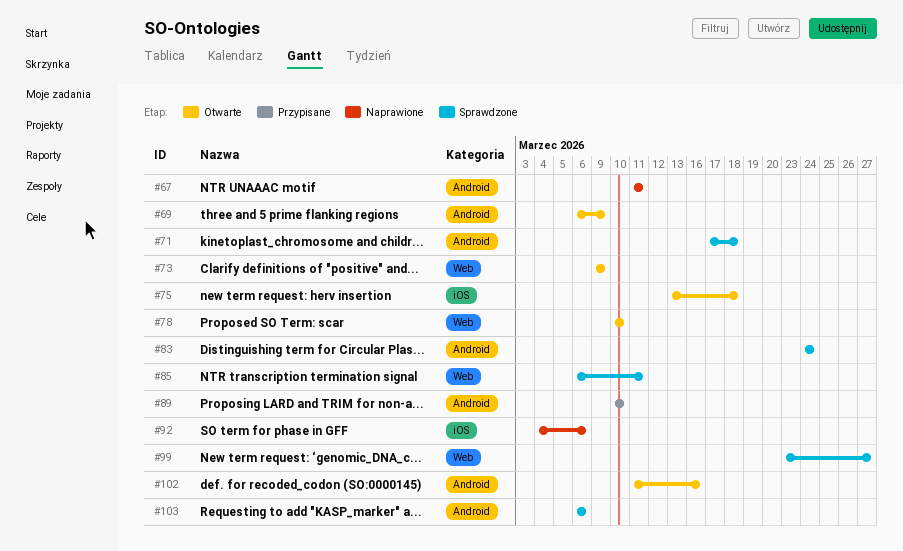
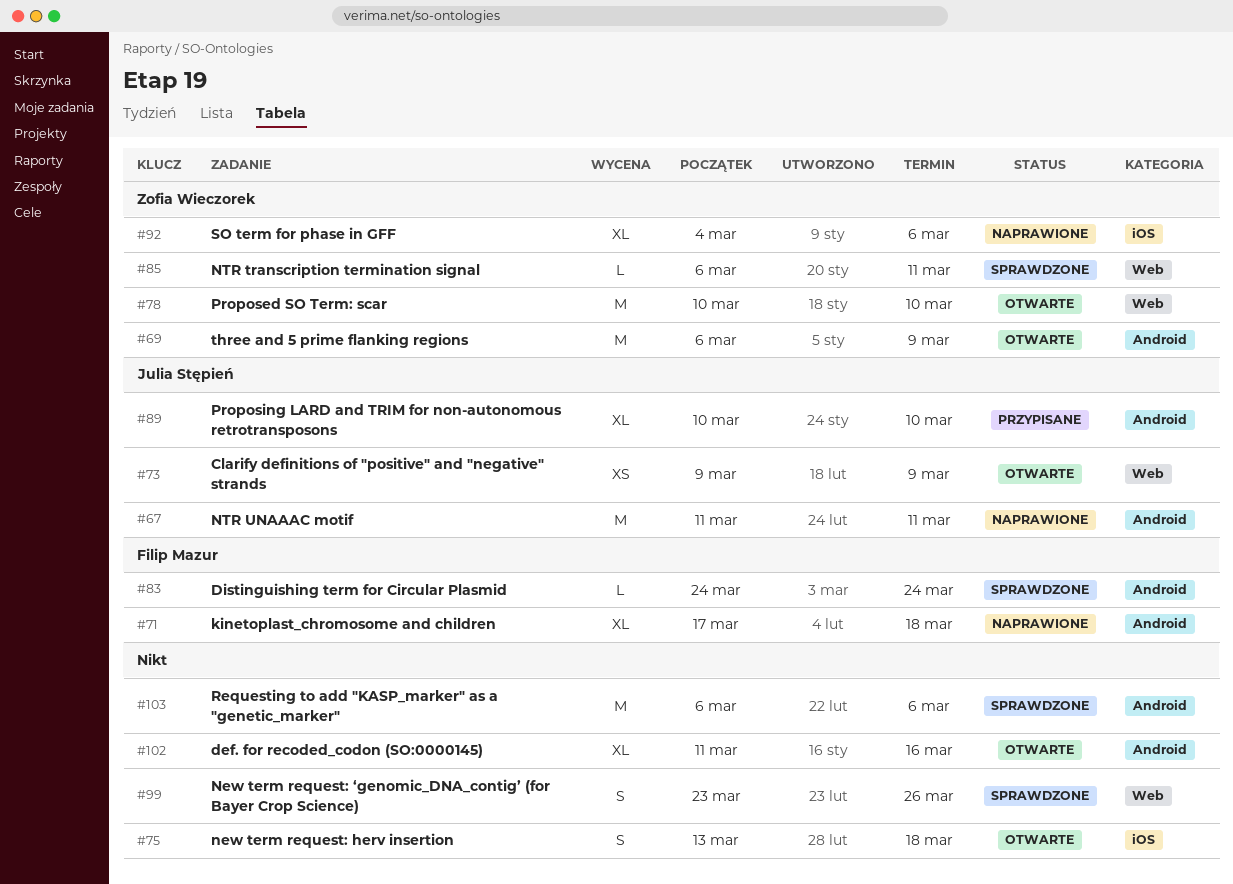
#71, status: Sprawdzone -> Naprawione
#99, due: Mar 27 -> Mar 26

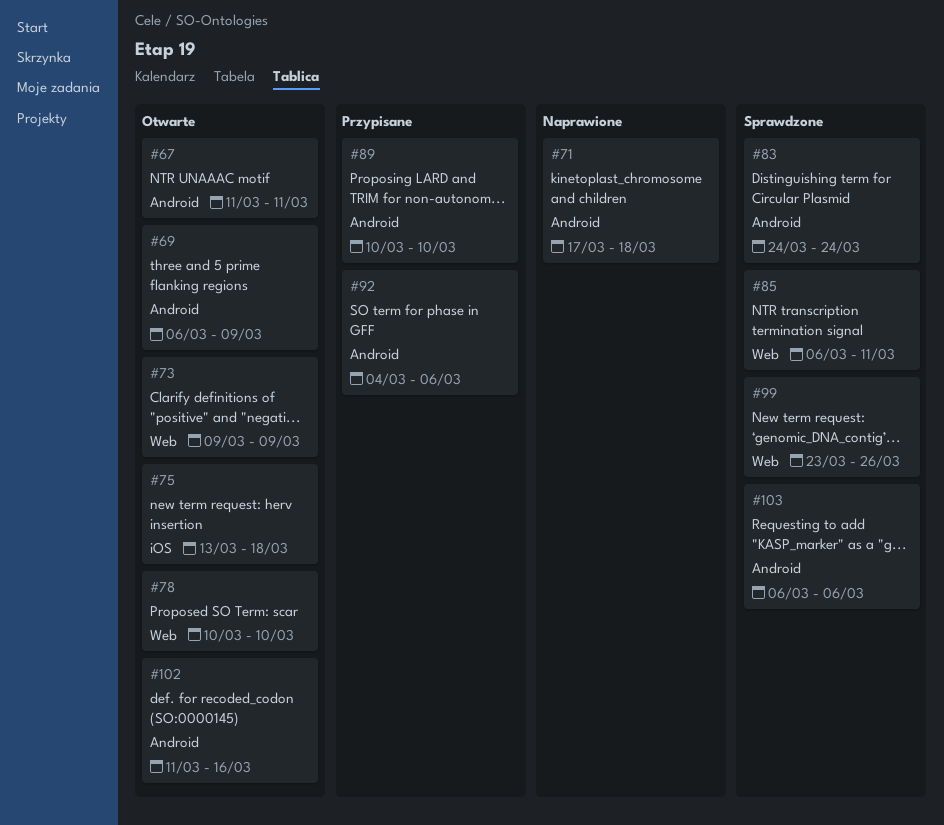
#67, status: Naprawione -> Otwarte
#92, status: Naprawione -> Przypisane
#92, label: iOS -> Android

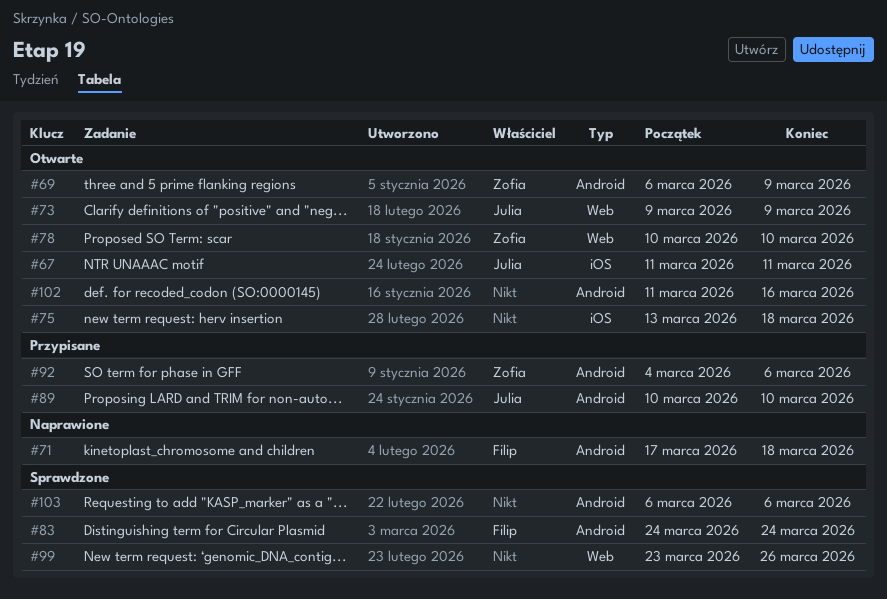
#67, label: Android -> iOS
#85: present -> none

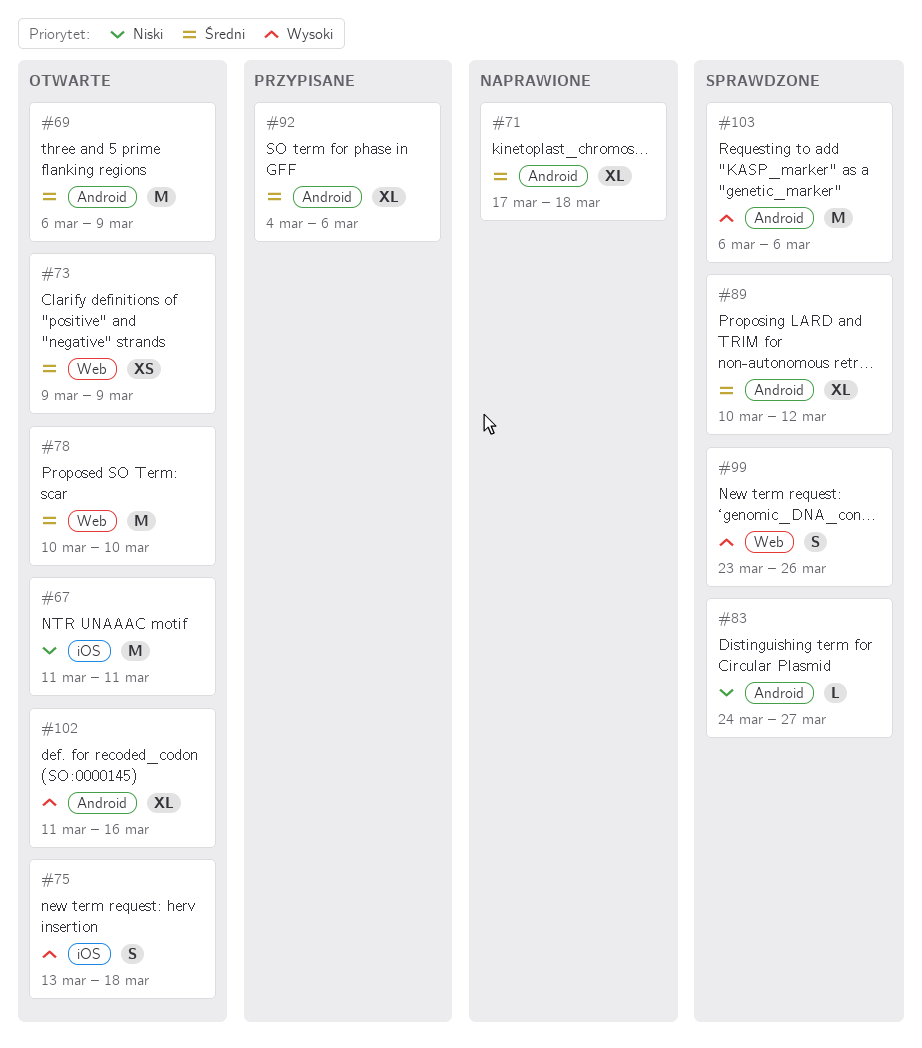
#83, due: Mar 24 -> Mar 27
#89, status: Przypisane -> Sprawdzone
#89, due: Mar 10 -> Mar 12

